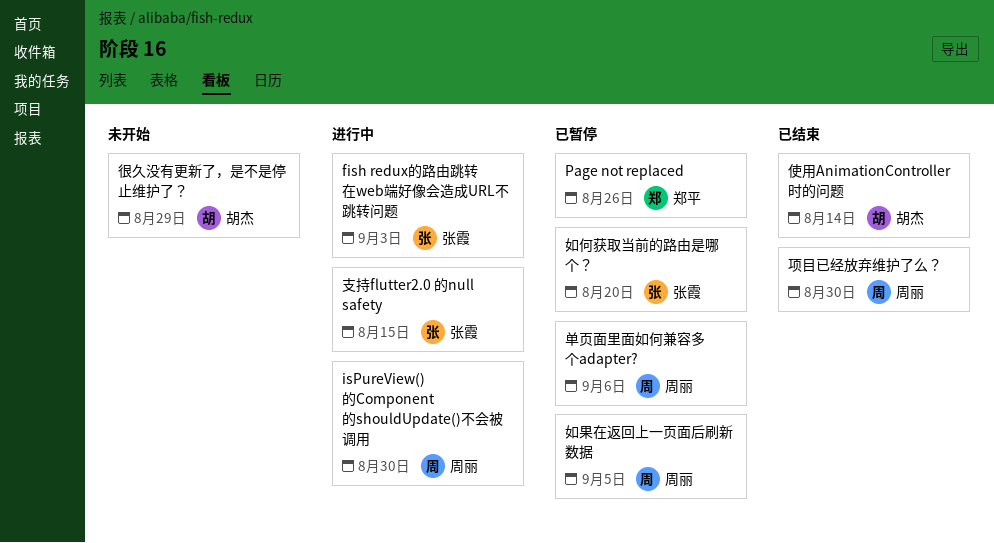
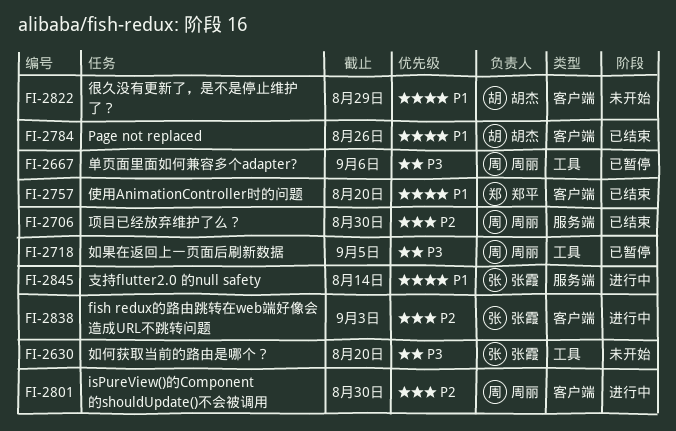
Page not replaced, status: 已暂停 -> 已结束
Page not replaced, owner: 郑平 -> 胡杰
使用AnimationController时的问题, owner: 胡杰 -> 郑平
使用AnimationController时的问题, due: Aug 14 -> Aug 20
如何获取当前的路由是哪个？, status: 已暂停 -> 未开始
支持flutter2.0 的null safety, due: Aug 15 -> Aug 14

